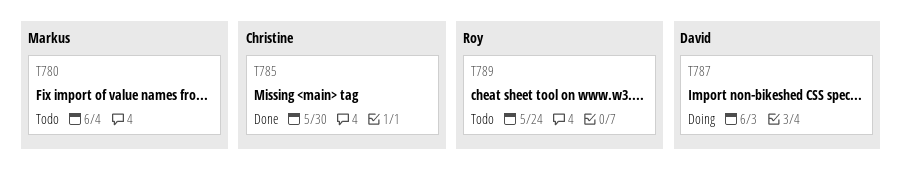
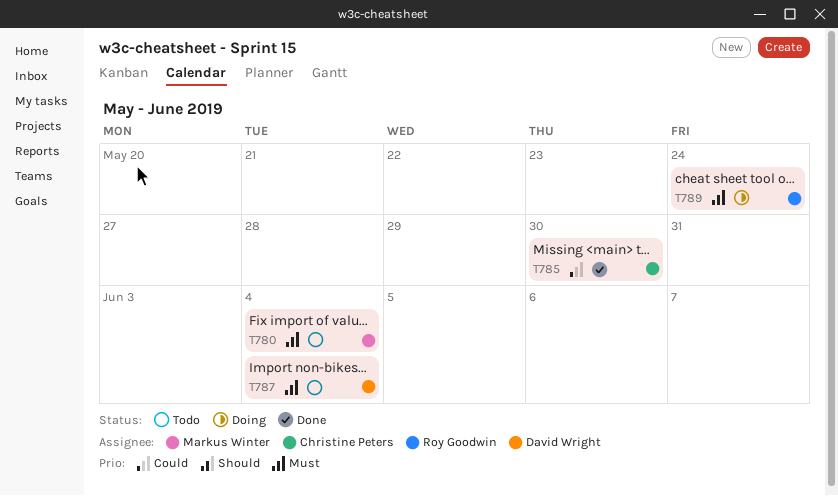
T787, status: Doing -> Todo
T787, due: Jun 3 -> Jun 4
T789, status: Todo -> Doing

